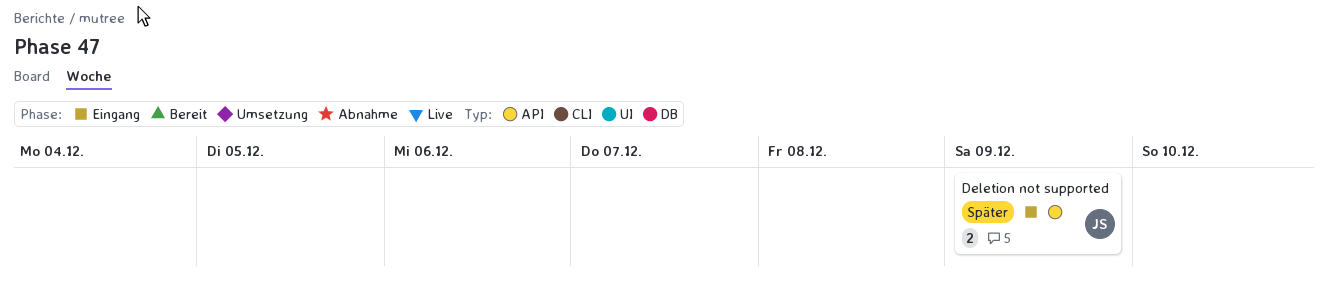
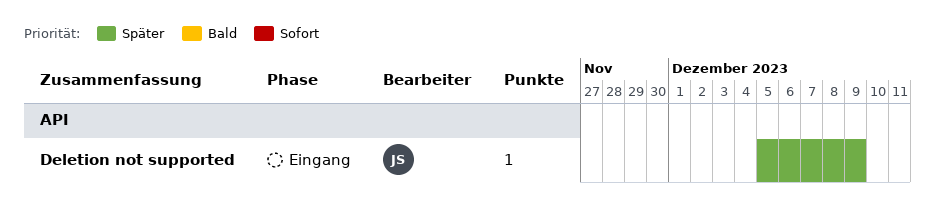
Deletion not supported, estimate: 2 -> 1

